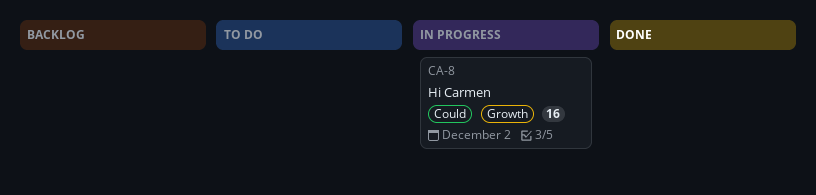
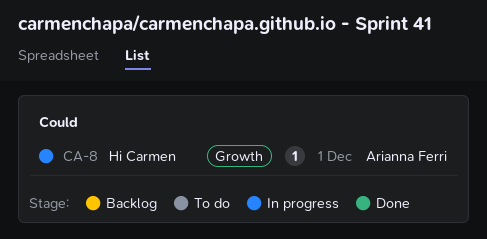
CA-8, estimate: 16 -> 1
CA-8, due: Dec 2 -> Dec 1

